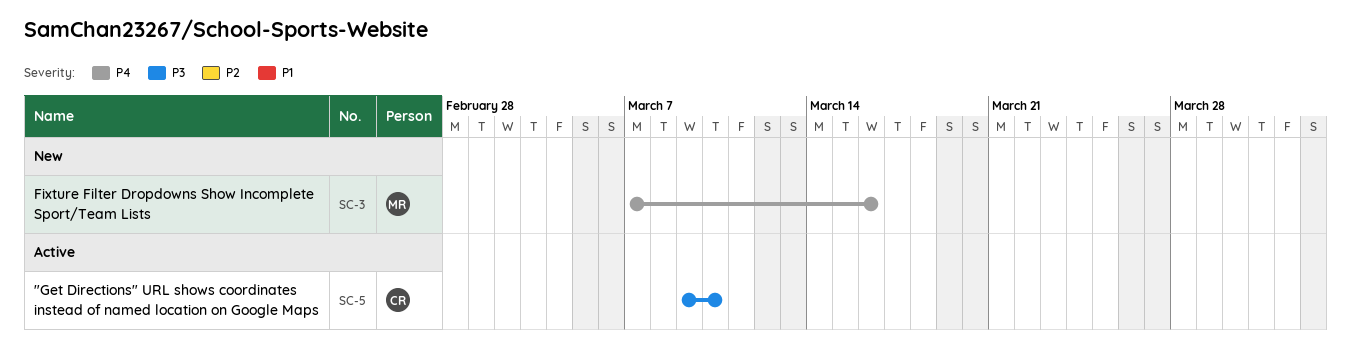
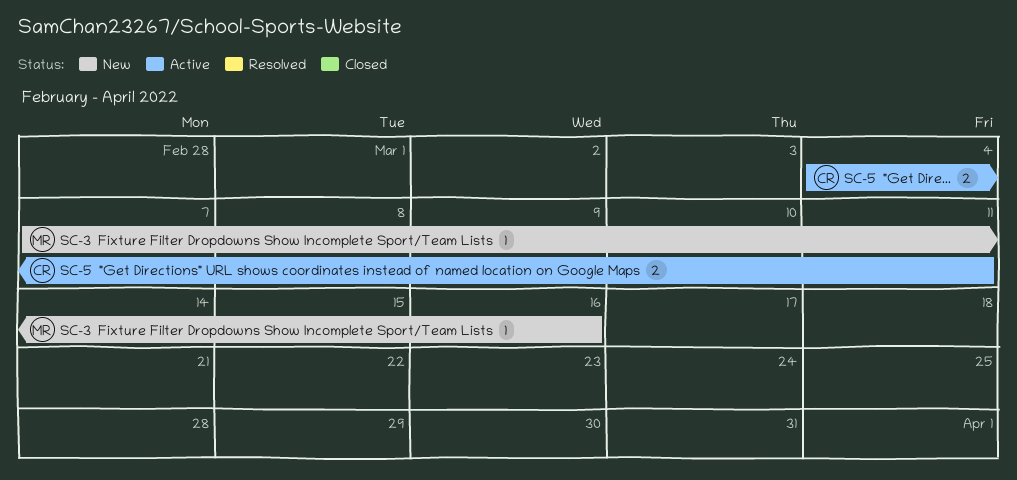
SC-5, start: Mar 9 -> Mar 4
SC-5, due: Mar 10 -> Mar 11

